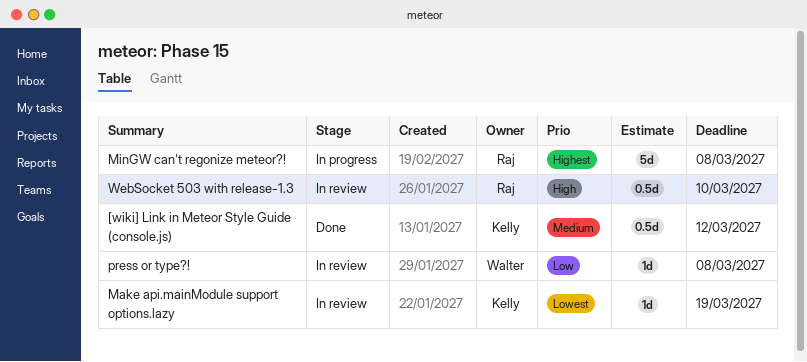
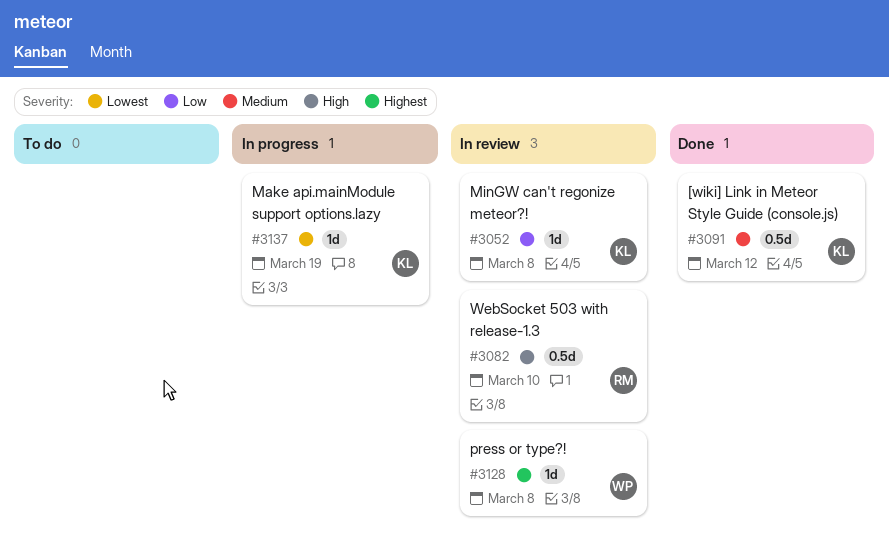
Make api.mainModule support options.lazy, status: In review -> In progress
MinGW can't regonize meteor?!, status: In progress -> In review
MinGW can't regonize meteor?!, owner: Raj -> Kelly
MinGW can't regonize meteor?!, priority: Highest -> Low
MinGW can't regonize meteor?!, estimate: 5d -> 1d
press or type?!, priority: Low -> Highest

